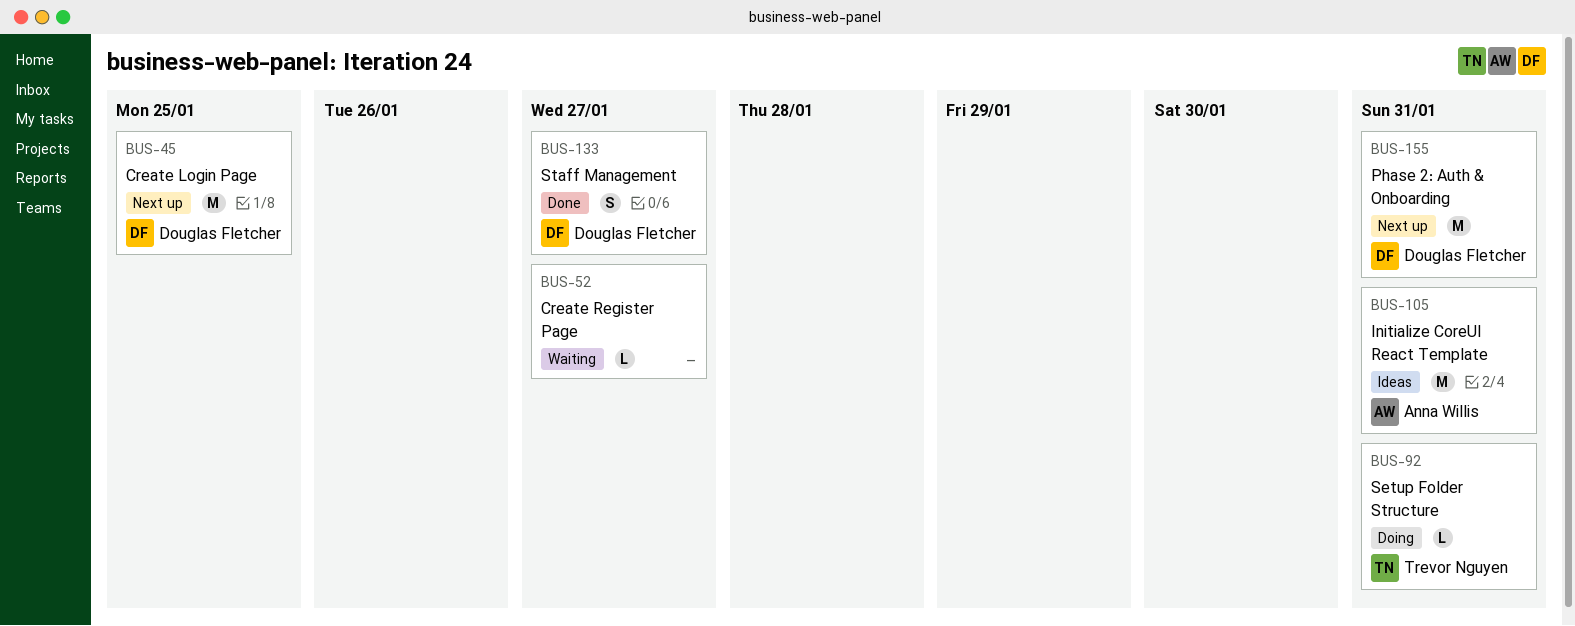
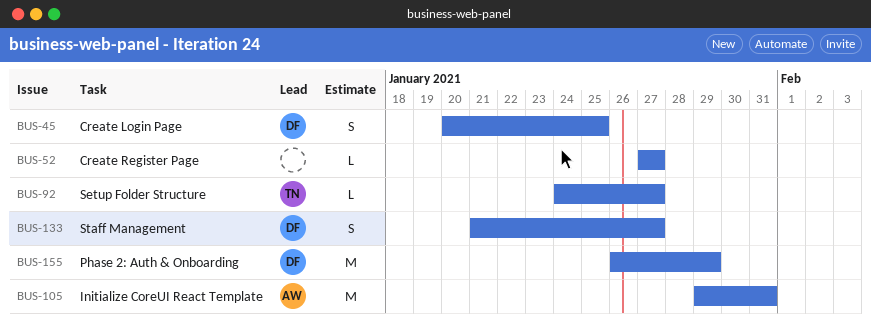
BUS-45, estimate: M -> S
BUS-92, due: Jan 31 -> Jan 27
BUS-155, due: Jan 31 -> Jan 29

